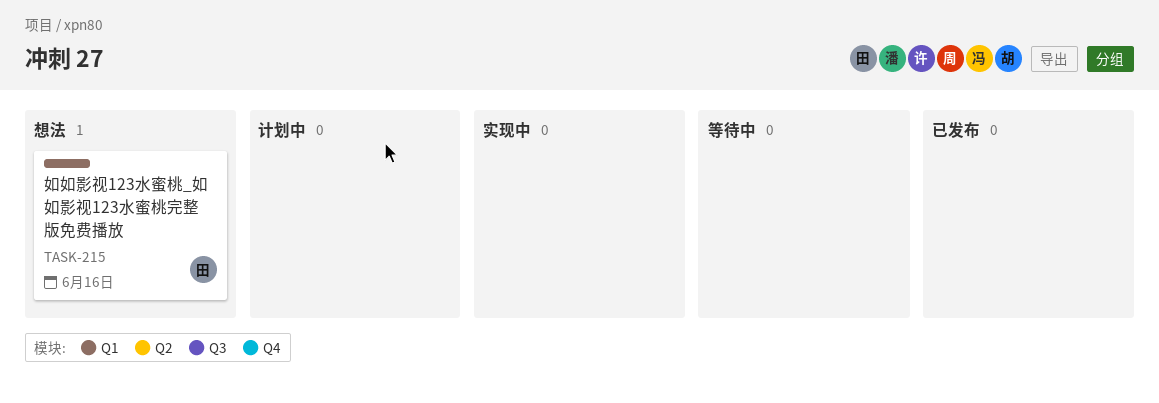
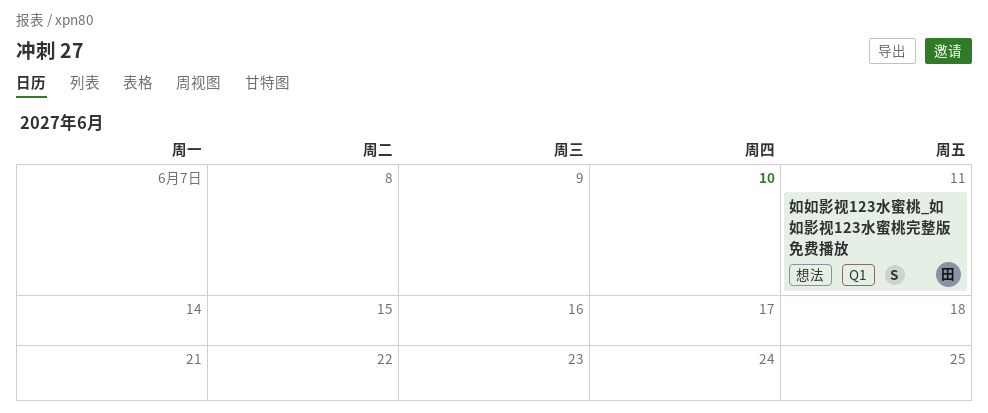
如如影视123水蜜桃_如如影视123水蜜桃完整版免费播放, due: Jun 16 -> Jun 11

